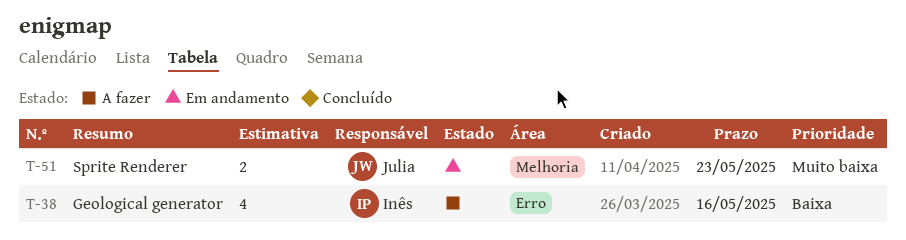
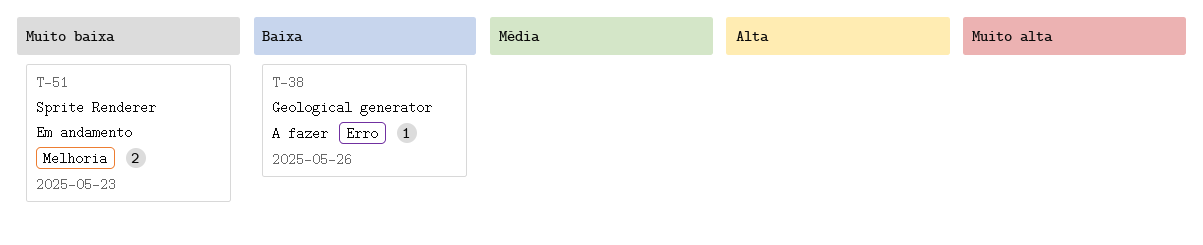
T-38, estimate: 4 -> 1
T-38, due: May 16 -> May 26

